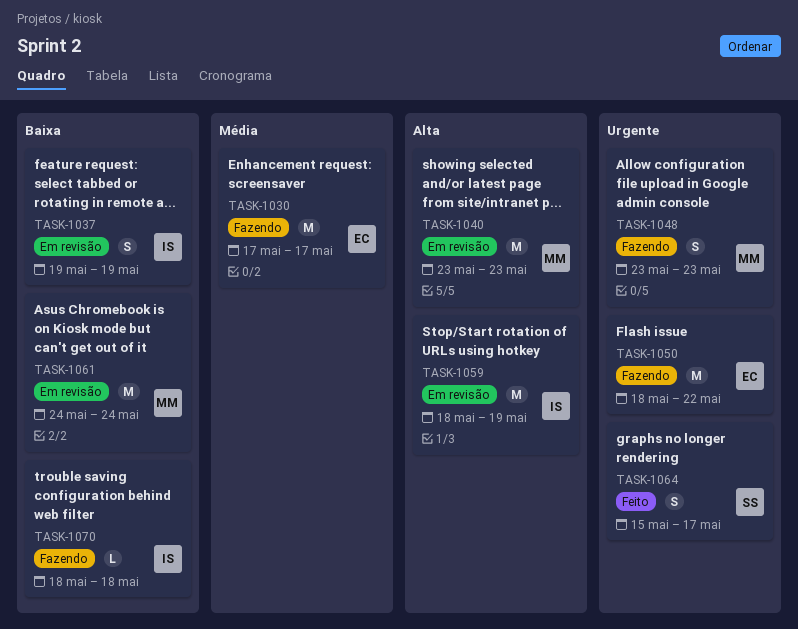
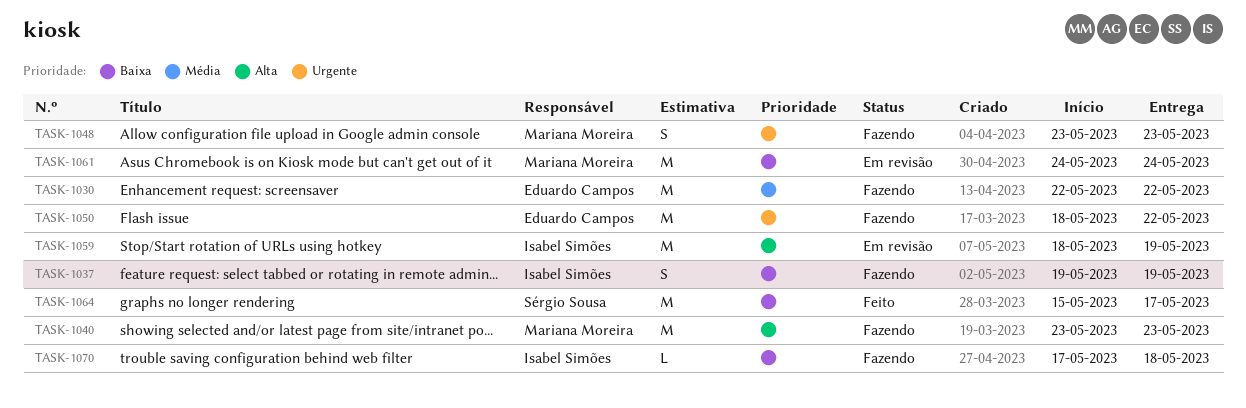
TASK-1030, start: May 17 -> May 22
TASK-1030, due: May 17 -> May 22
TASK-1037, status: Em revisão -> Fazendo
TASK-1040, status: Em revisão -> Fazendo
TASK-1064, priority: Urgente -> Baixa
TASK-1064, estimate: S -> M
TASK-1070, start: May 18 -> May 17

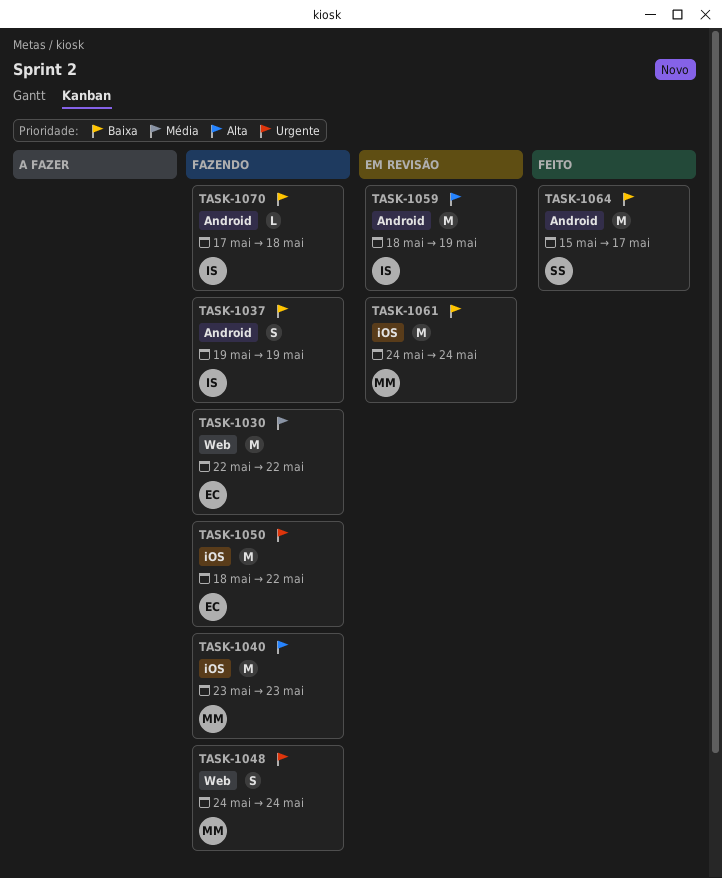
TASK-1048, start: May 23 -> May 24
TASK-1048, due: May 23 -> May 24

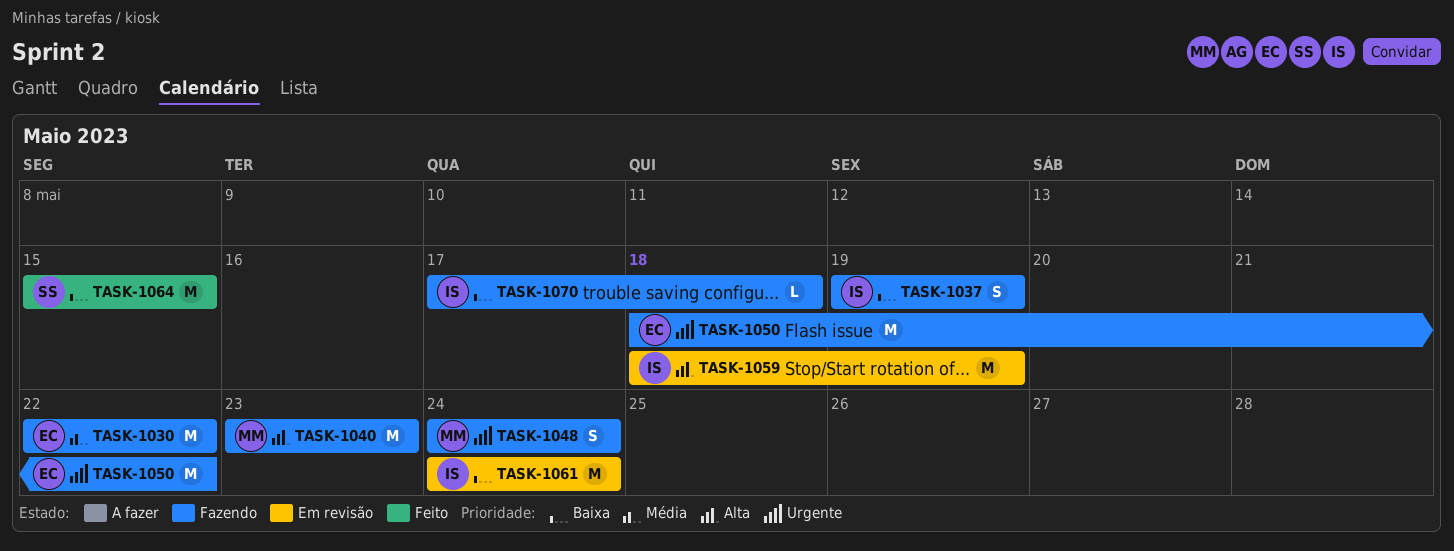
TASK-1061, owner: MM -> IS
TASK-1064, due: May 17 -> May 15

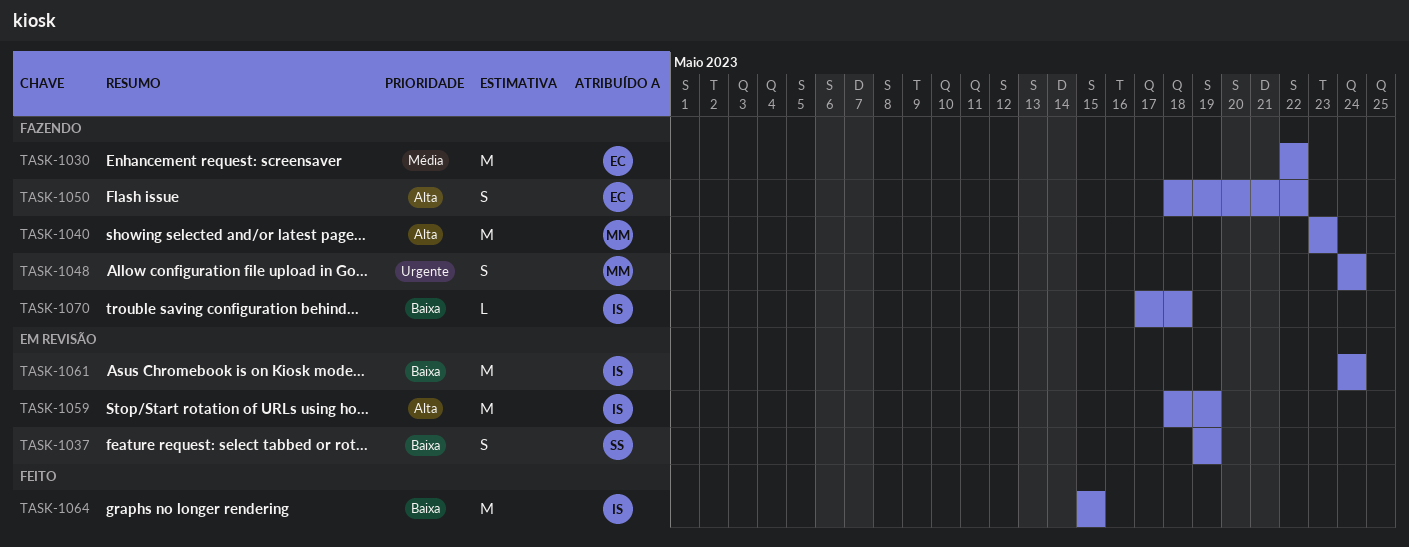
TASK-1037, status: Fazendo -> Em revisão
TASK-1037, owner: IS -> SS
TASK-1050, priority: Urgente -> Alta
TASK-1050, estimate: M -> S
TASK-1064, owner: SS -> IS

